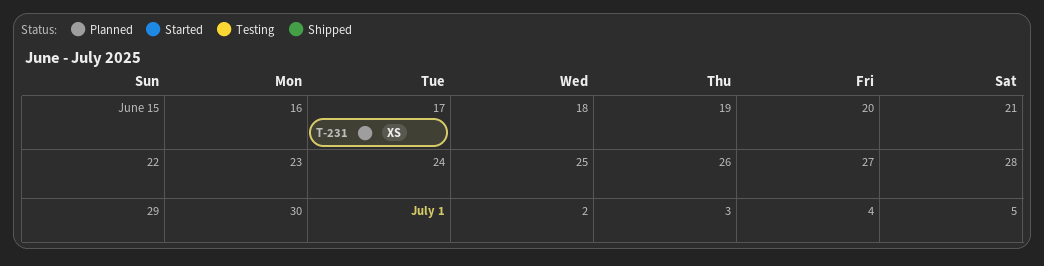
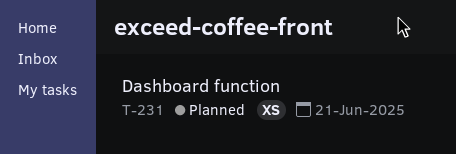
T-231, due: Jun 17 -> Jun 21

